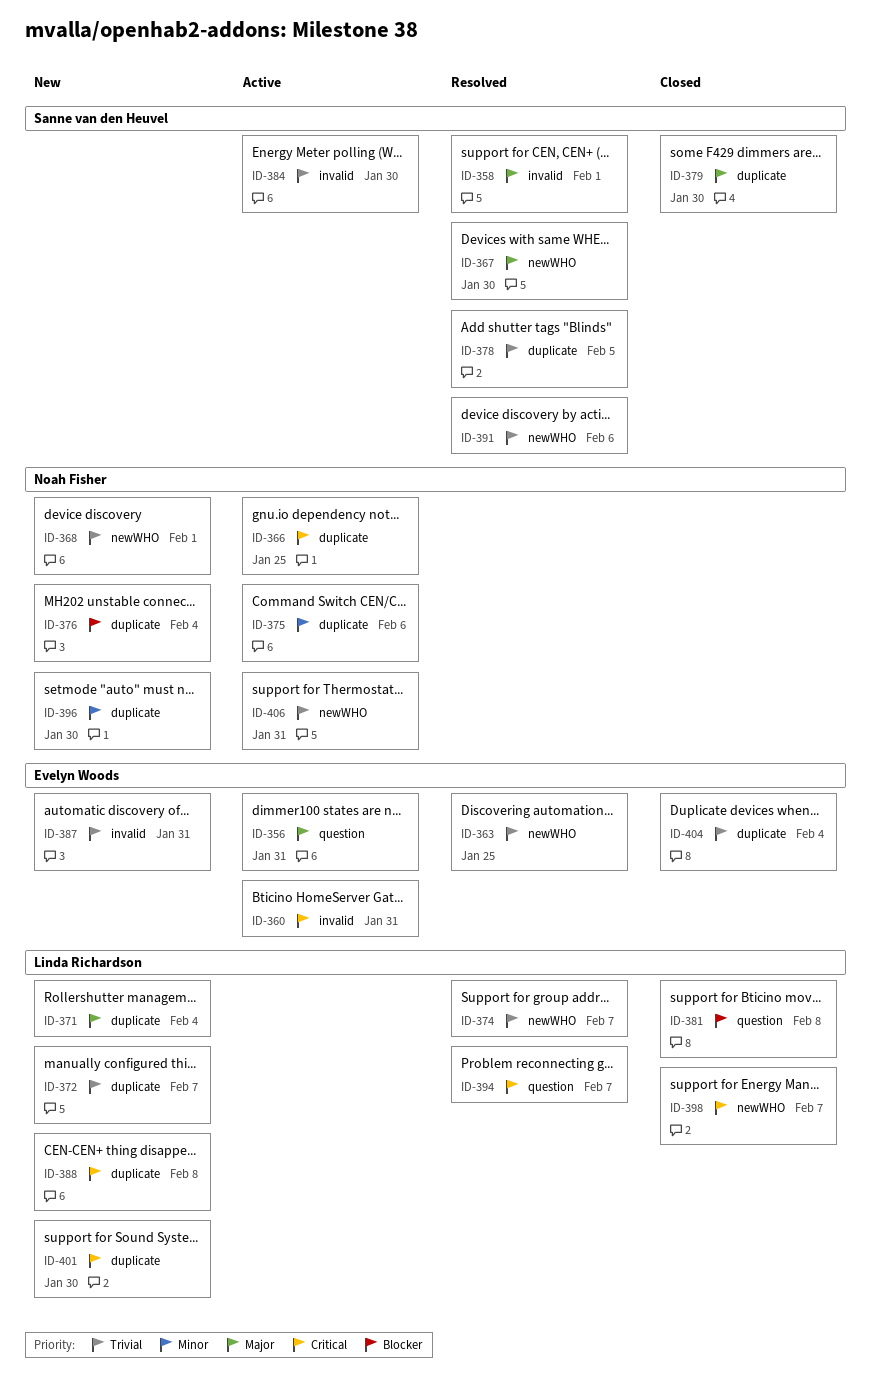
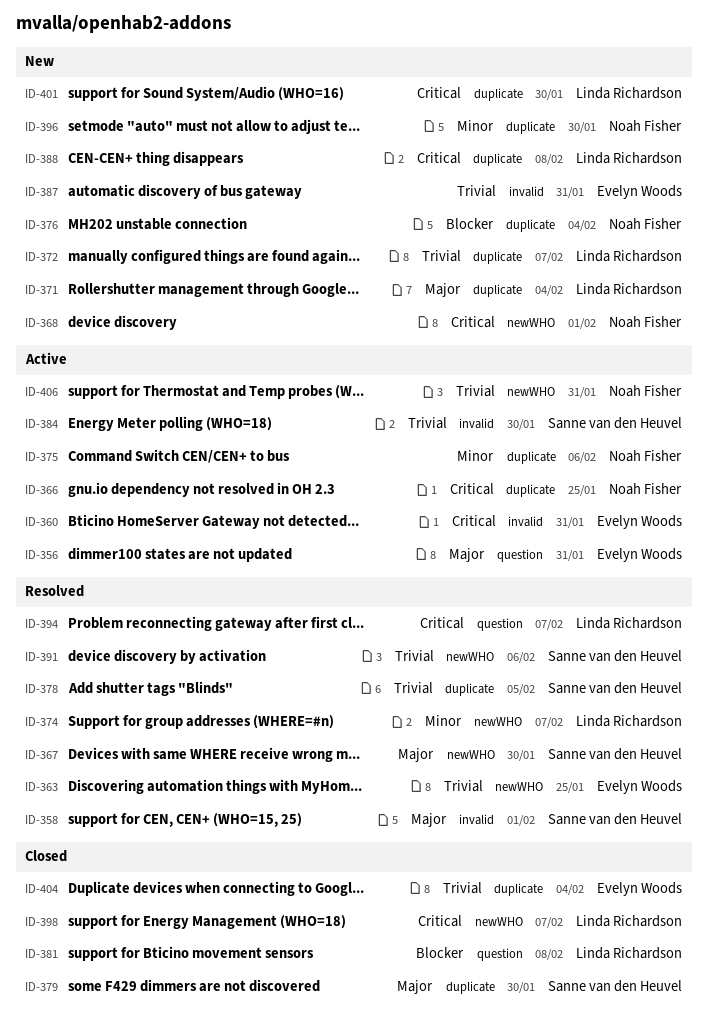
ID-368, priority: Trivial -> Critical
ID-374, priority: Trivial -> Minor

